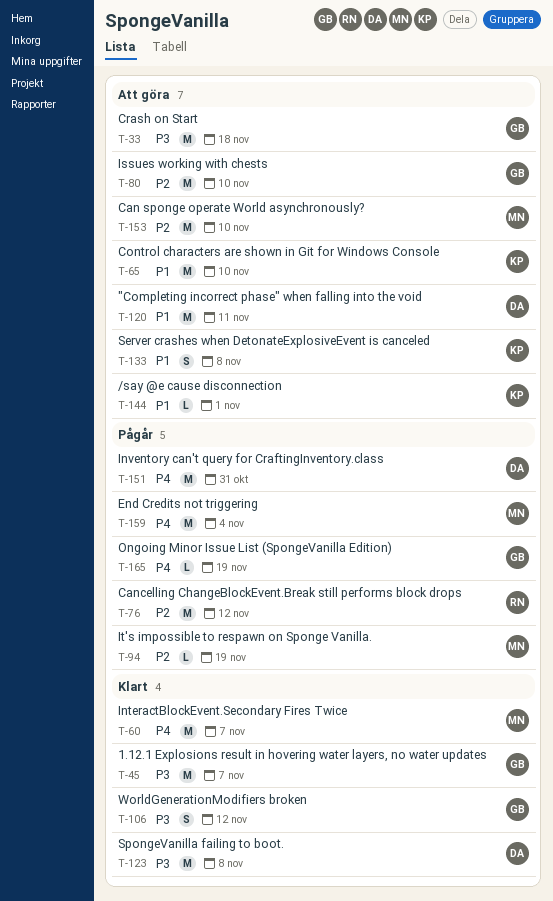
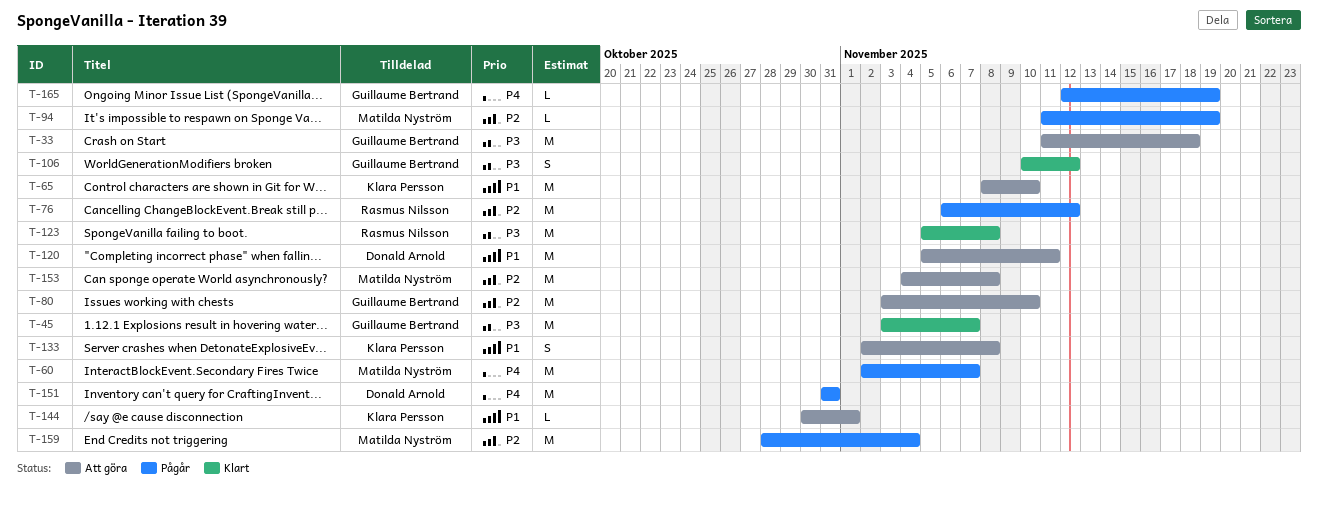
T-60, status: Klart -> Pågår
T-123, owner: Donald Arnold -> Rasmus Nilsson
T-153, due: Nov 10 -> Nov 8
T-159, priority: P4 -> P2

